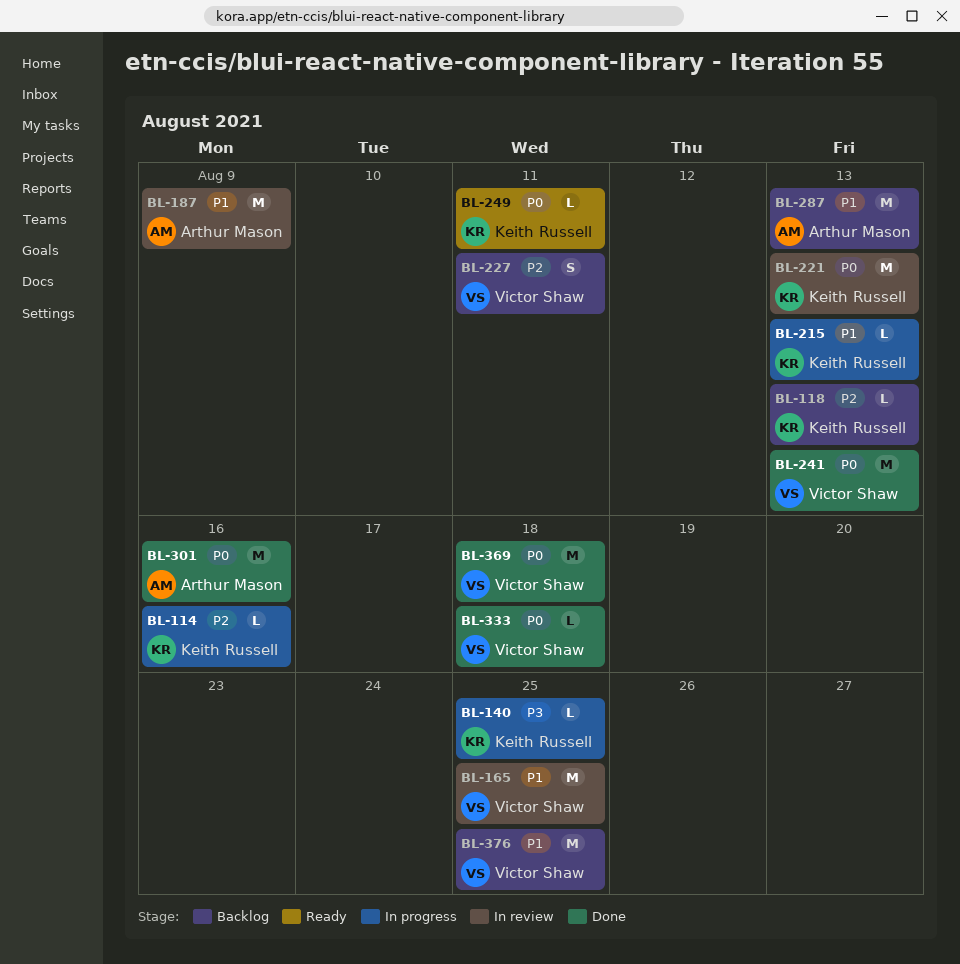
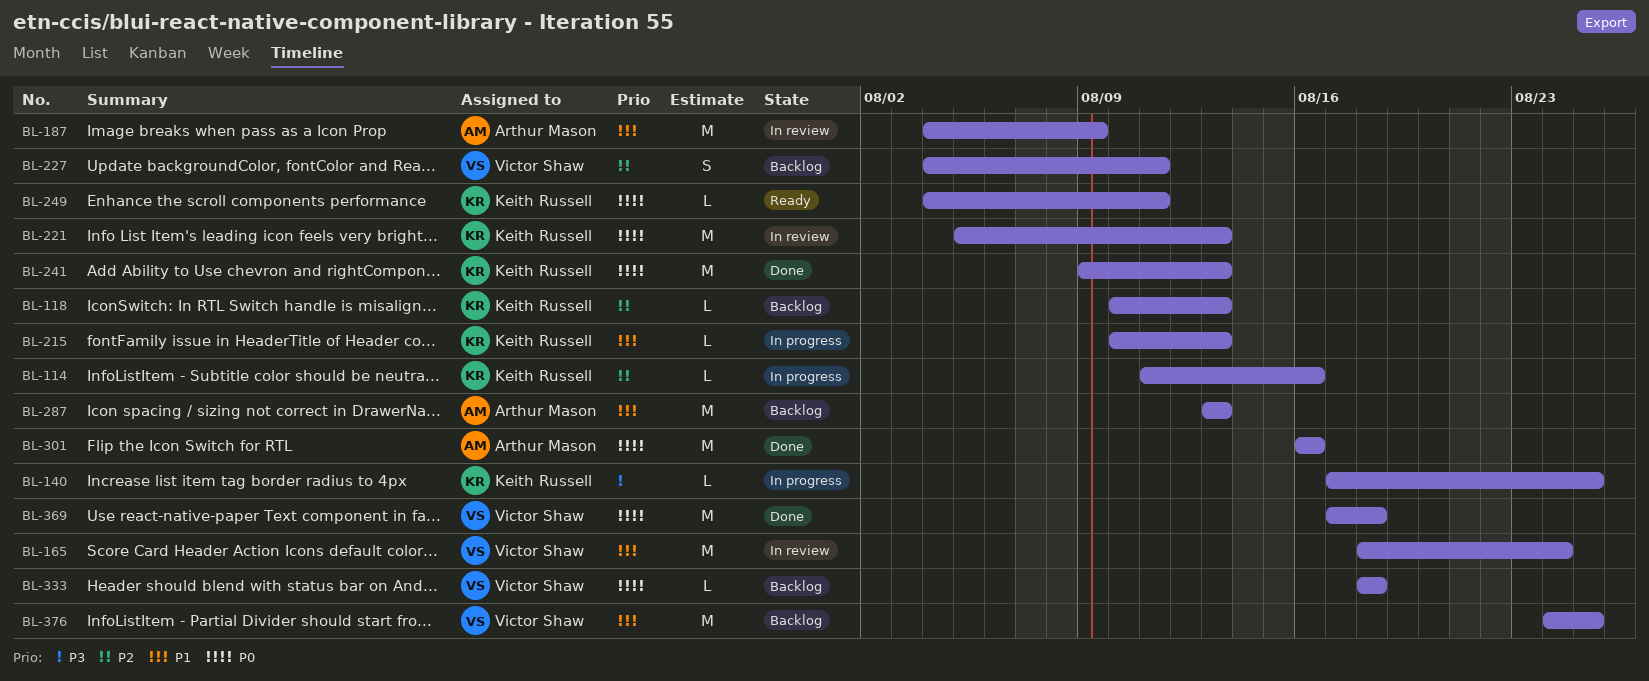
BL-165, due: Aug 25 -> Aug 24
BL-241, owner: Victor Shaw -> Keith Russell
BL-333, status: Done -> Backlog

